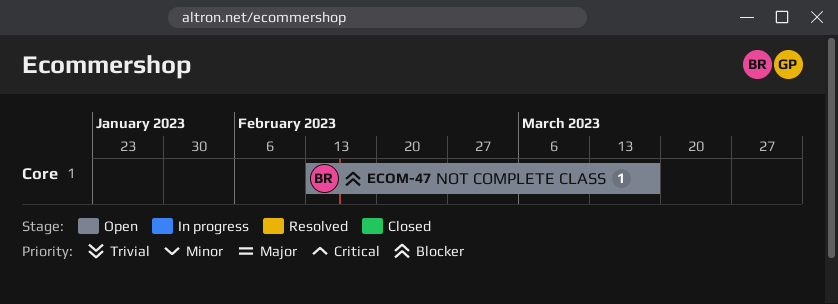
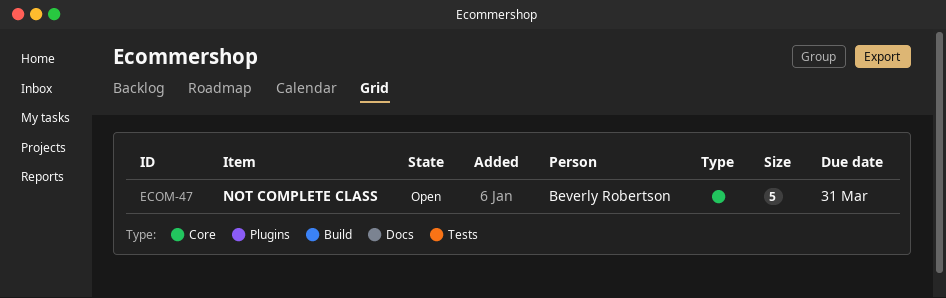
ECOM-47, estimate: 1 -> 5
ECOM-47, due: Mar 17 -> Mar 31

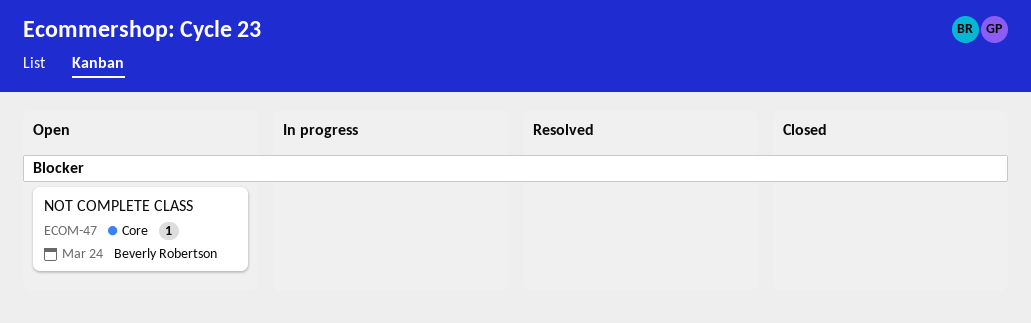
ECOM-47, estimate: 5 -> 1
ECOM-47, due: Mar 31 -> Mar 24

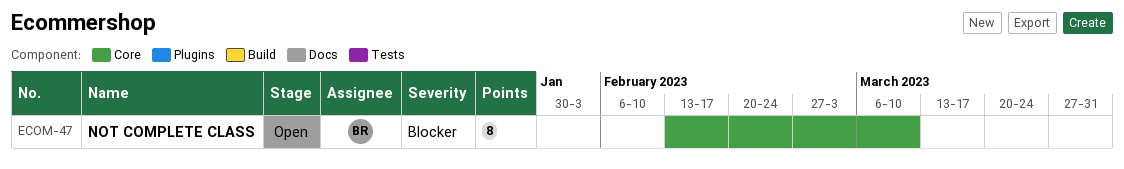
ECOM-47, estimate: 1 -> 8
ECOM-47, due: Mar 24 -> Mar 10

